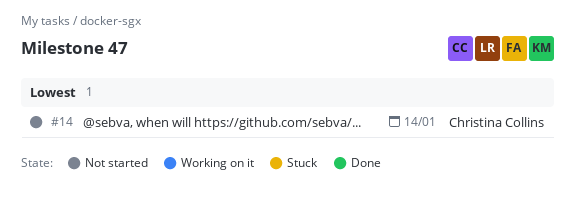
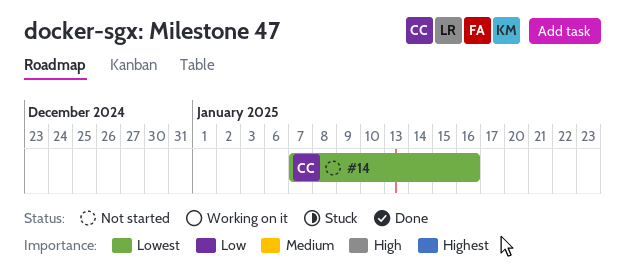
#14, due: Jan 14 -> Jan 16

